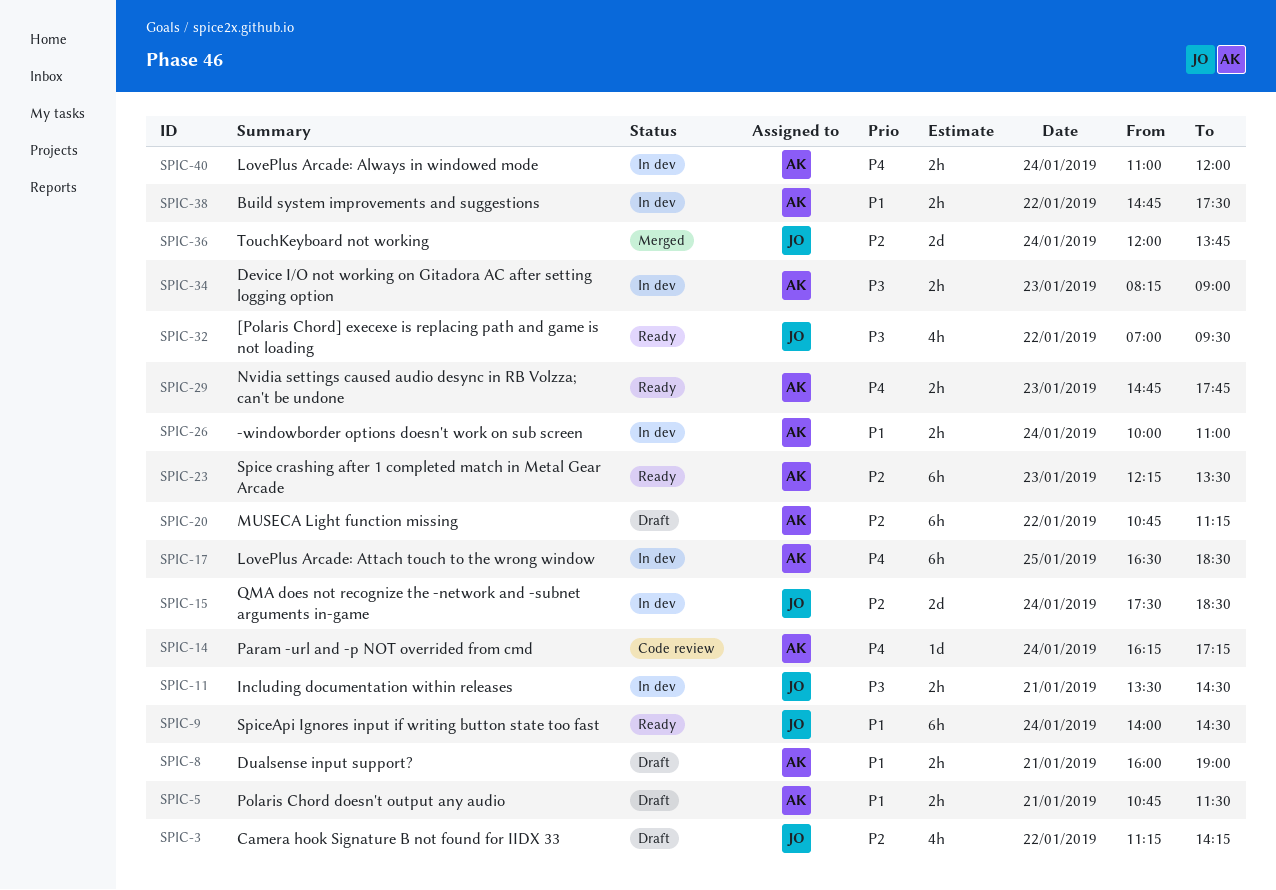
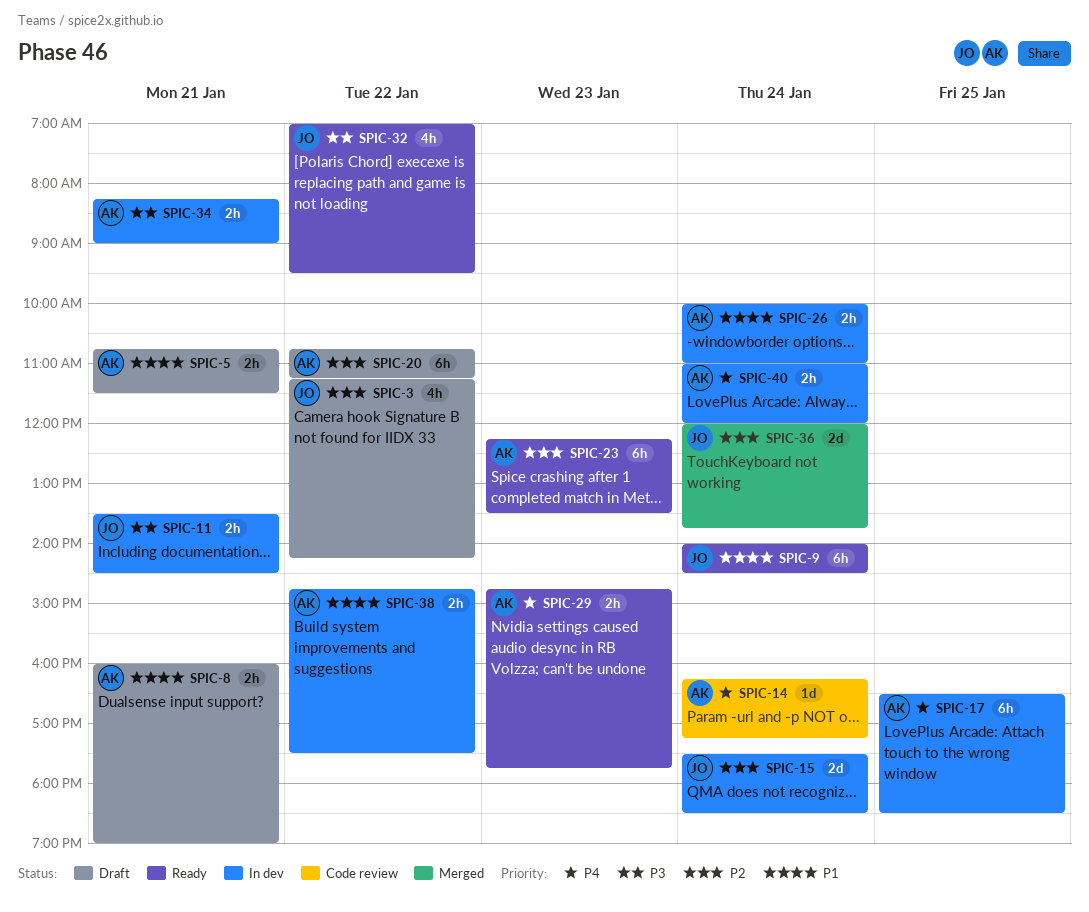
SPIC-34, day: Jan 23 -> Jan 21

